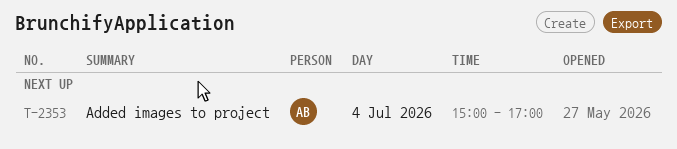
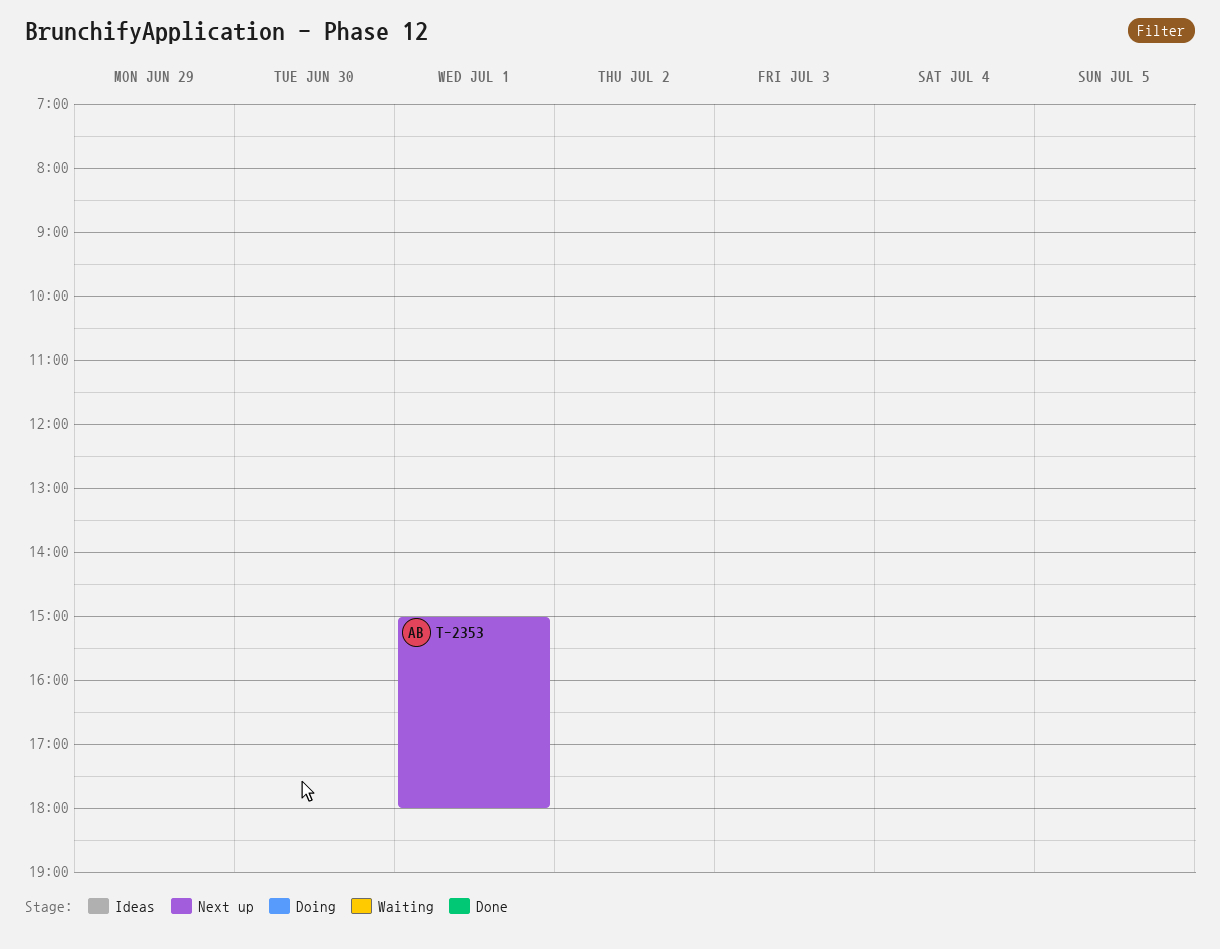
T-2353, day: Jul 4 -> Jul 1
T-2353, ends: 17:00 -> 18:00

